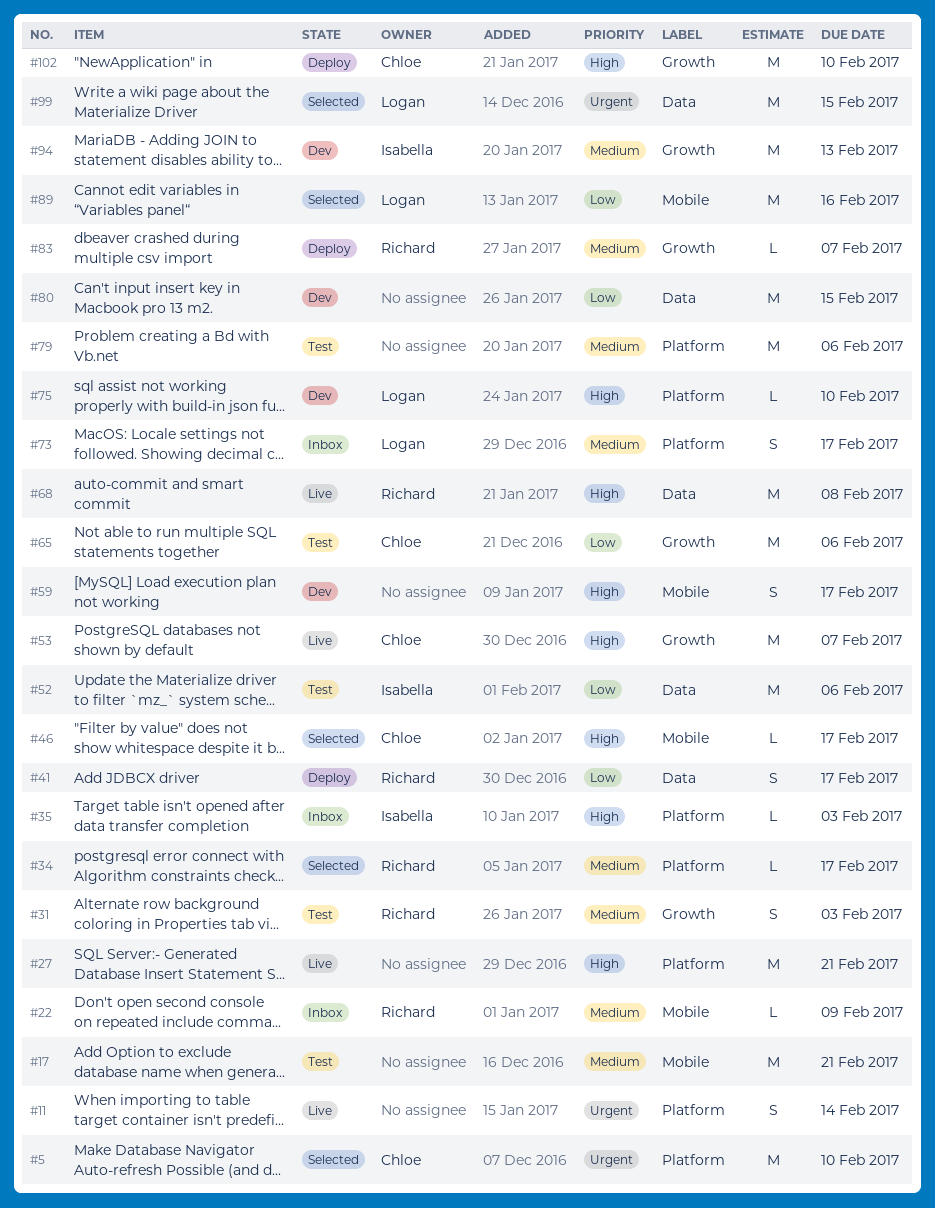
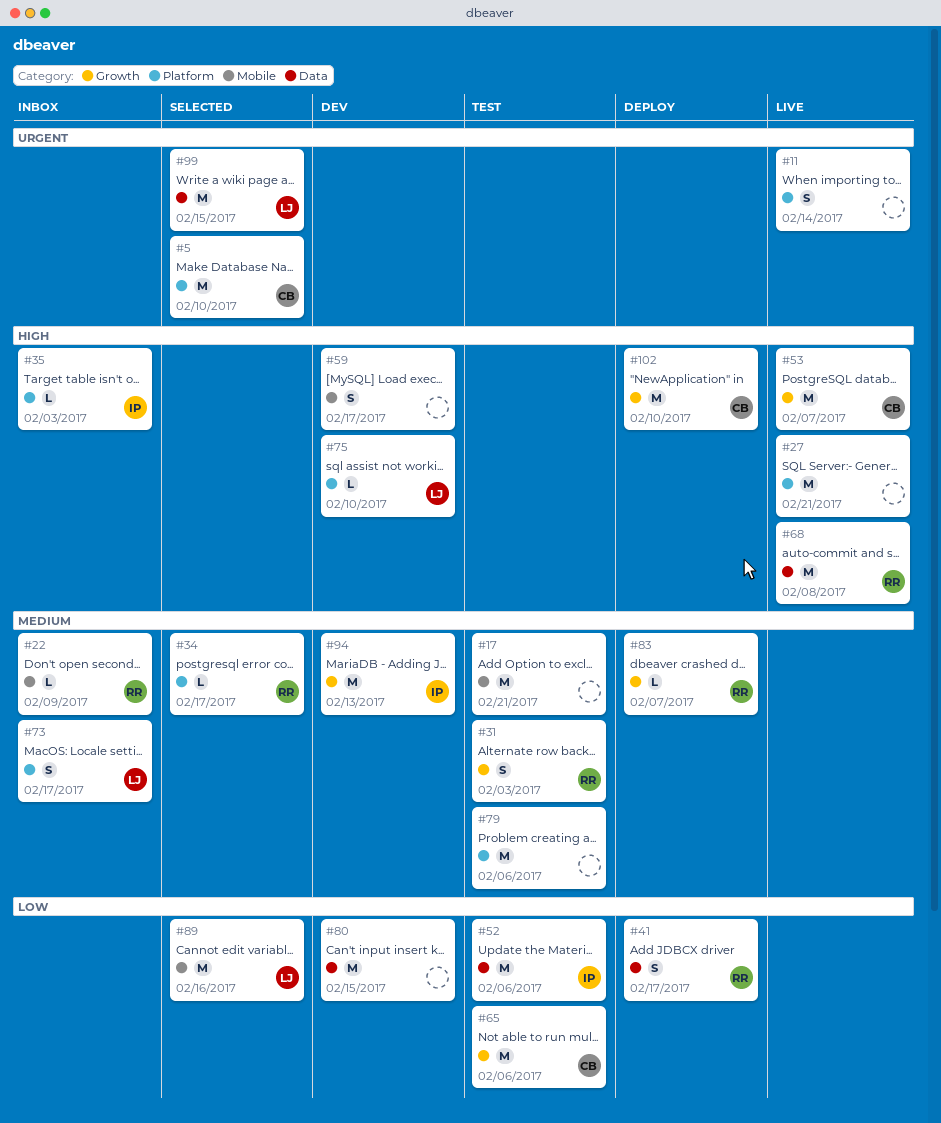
#46: present -> none

